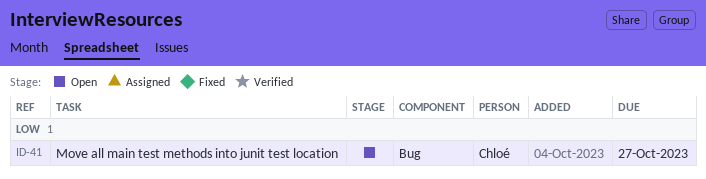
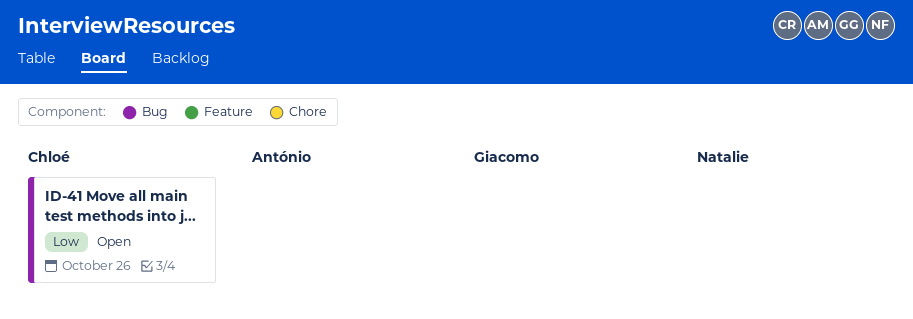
ID-41, due: Oct 27 -> Oct 26

